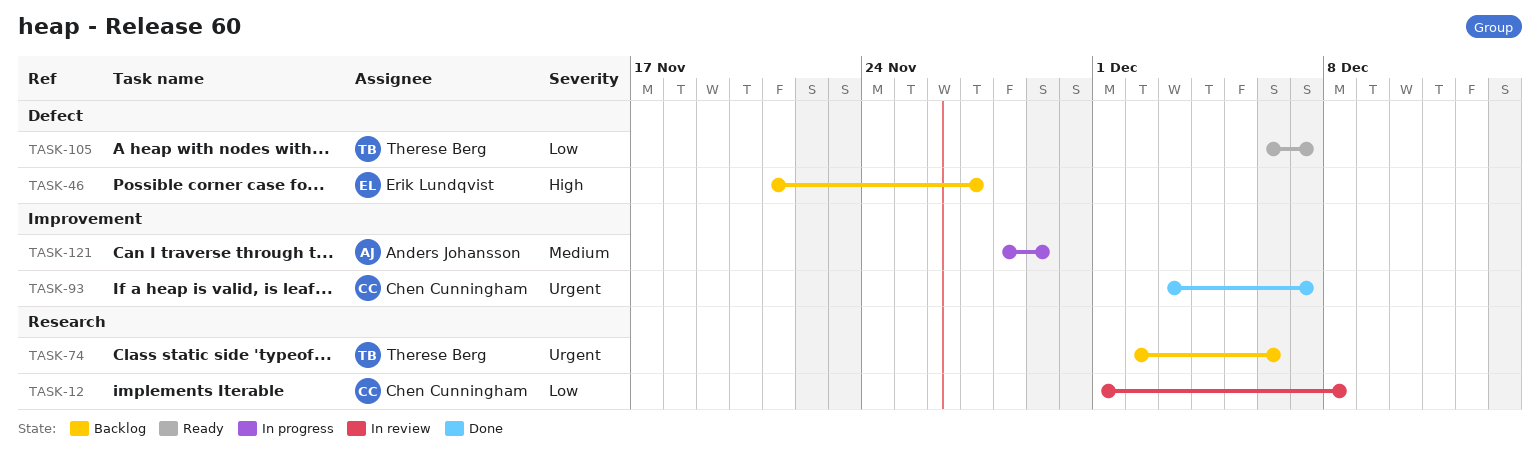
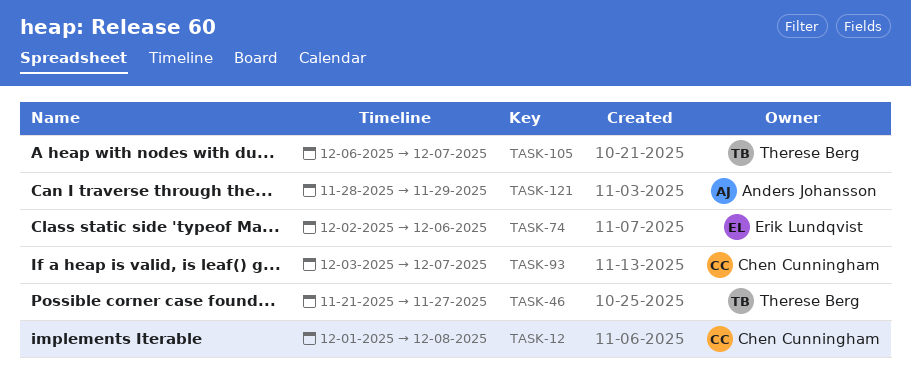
TASK-46, owner: Erik Lundqvist -> Therese Berg
TASK-74, owner: Therese Berg -> Erik Lundqvist

